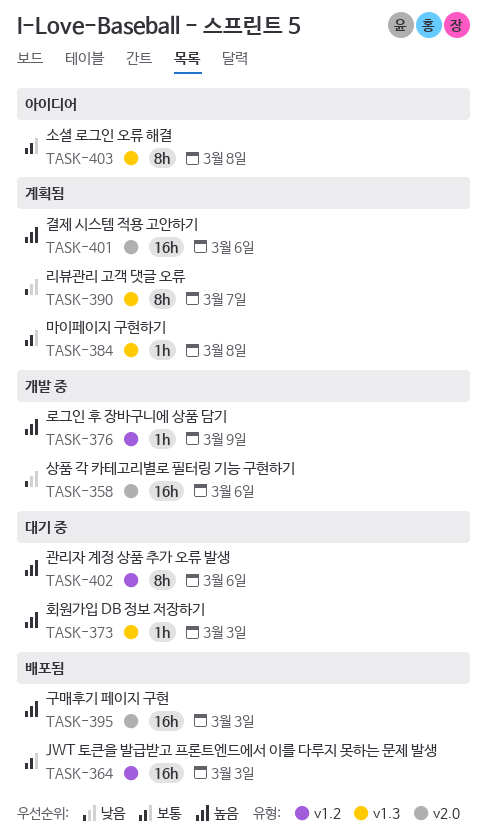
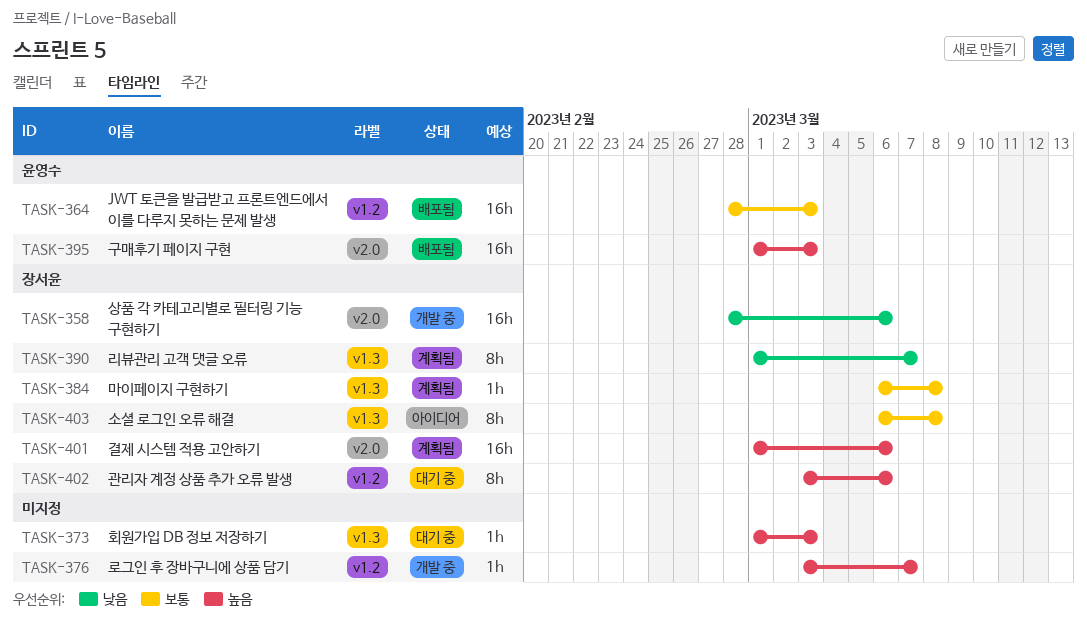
TASK-376, due: Mar 9 -> Mar 7

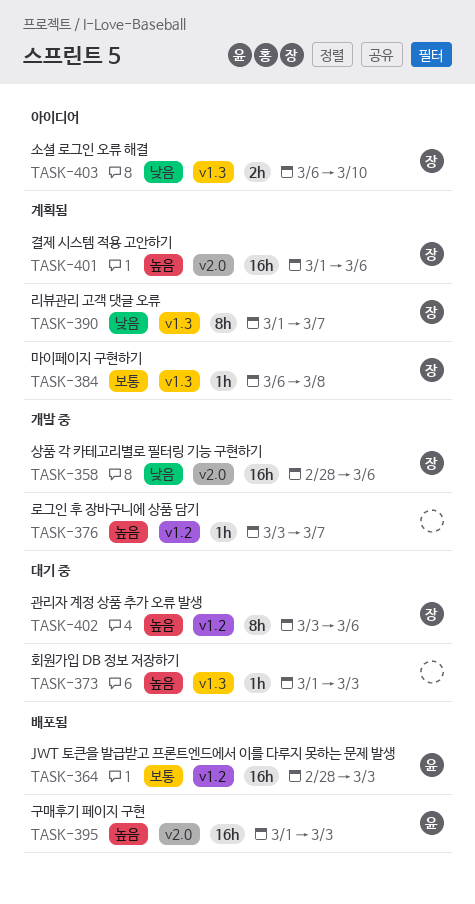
TASK-403, priority: 보통 -> 낮음
TASK-403, estimate: 8h -> 2h
TASK-403, due: Mar 8 -> Mar 10

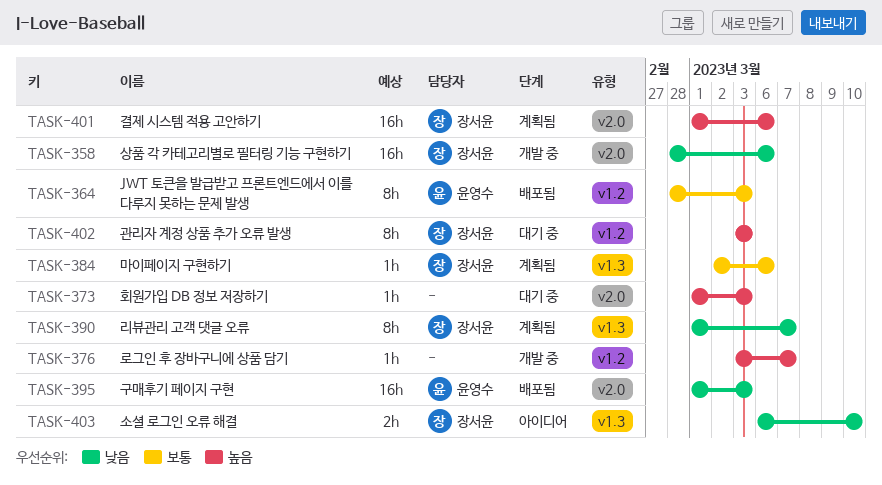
TASK-364, estimate: 16h -> 8h
TASK-373, label: v1.3 -> v2.0
TASK-384, start: Mar 6 -> Mar 2
TASK-384, due: Mar 8 -> Mar 6
TASK-395, priority: 높음 -> 낮음
TASK-402, due: Mar 6 -> Mar 3

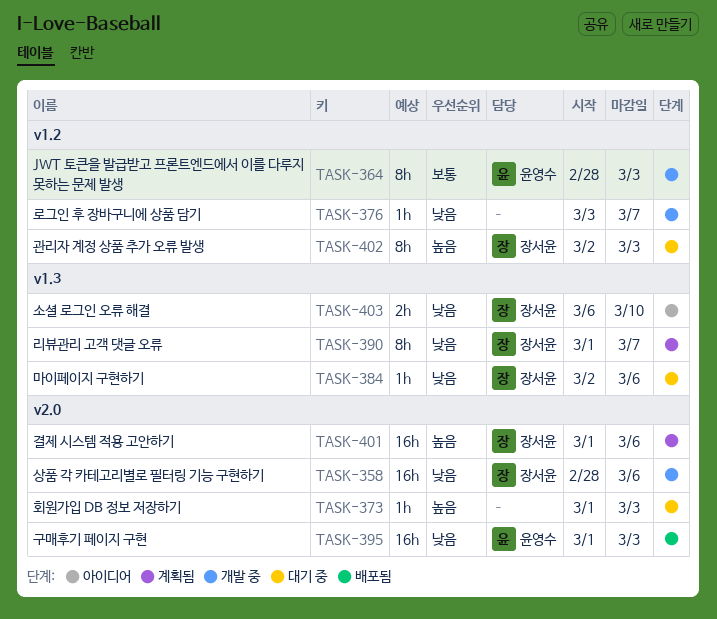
TASK-364, status: 배포됨 -> 개발 중
TASK-376, priority: 높음 -> 낮음
TASK-384, status: 계획됨 -> 대기 중
TASK-384, priority: 보통 -> 낮음
TASK-402, start: Mar 3 -> Mar 2

